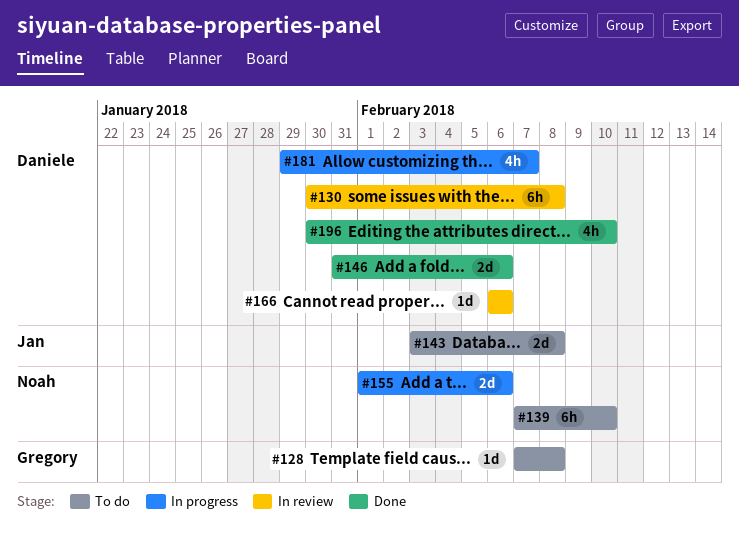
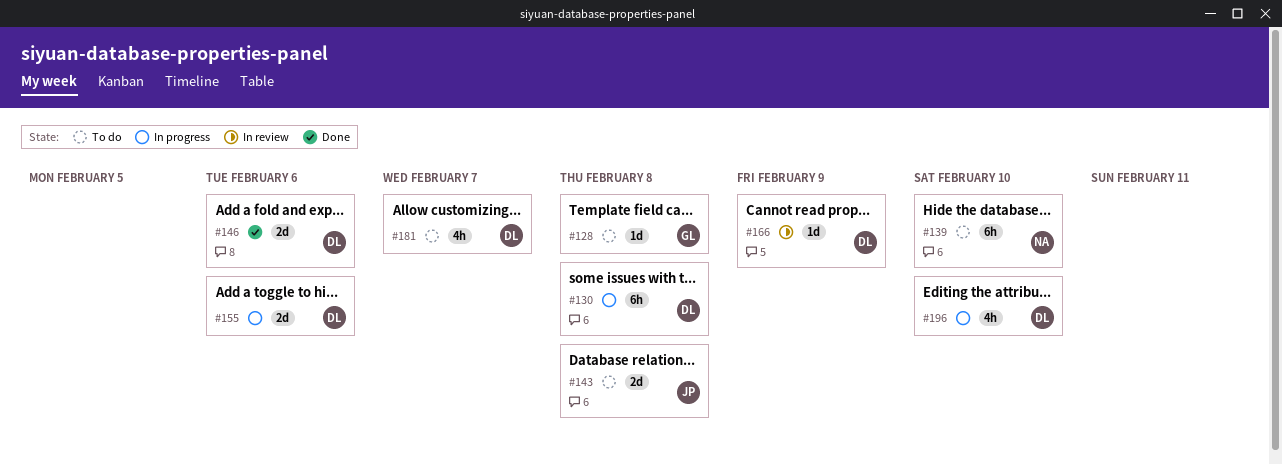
#130, status: In review -> In progress
#155, owner: Noah -> Daniele
#166, due: Feb 6 -> Feb 9
#181, status: In progress -> To do
#196, status: Done -> In progress

